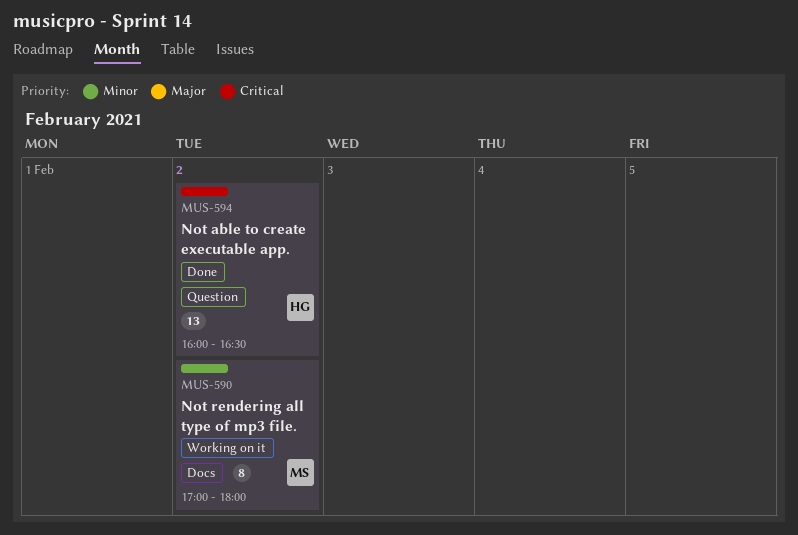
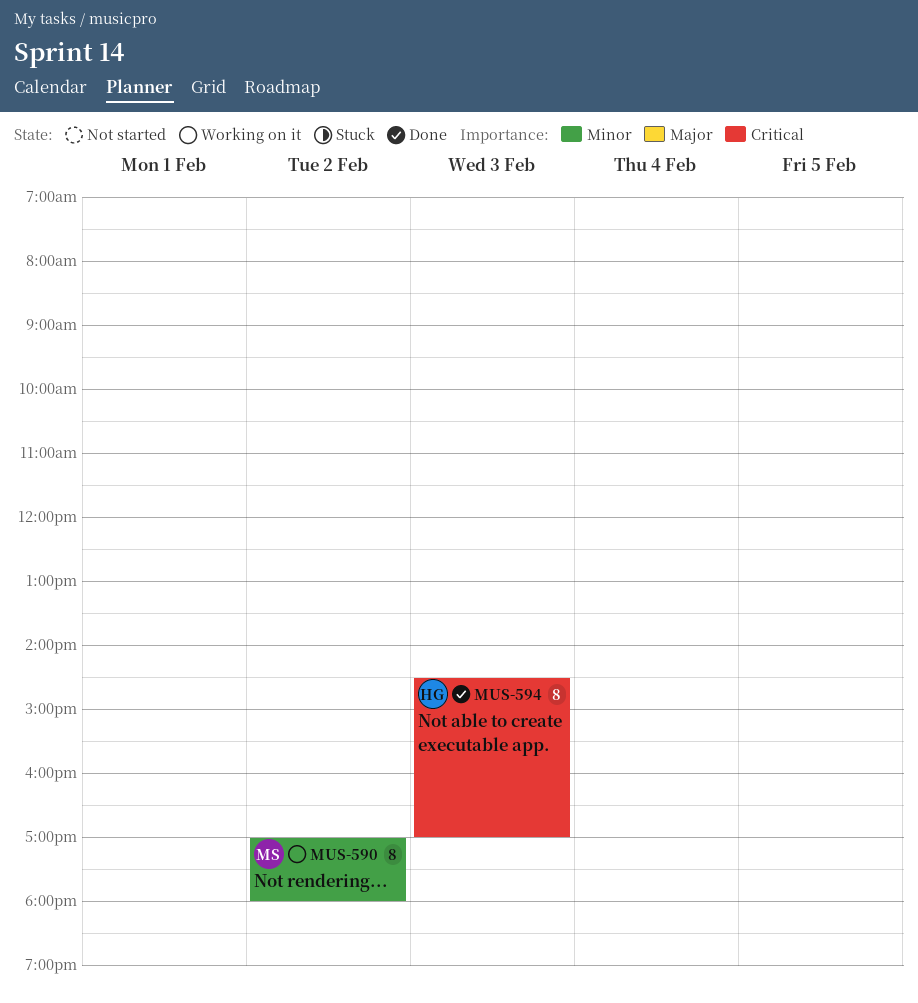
MUS-594, estimate: 13 -> 8
MUS-594, day: Feb 2 -> Feb 3
MUS-594, begins: 16:00 -> 14:30
MUS-594, ends: 16:30 -> 17:00

